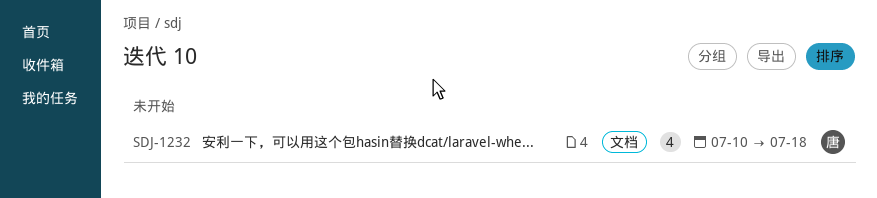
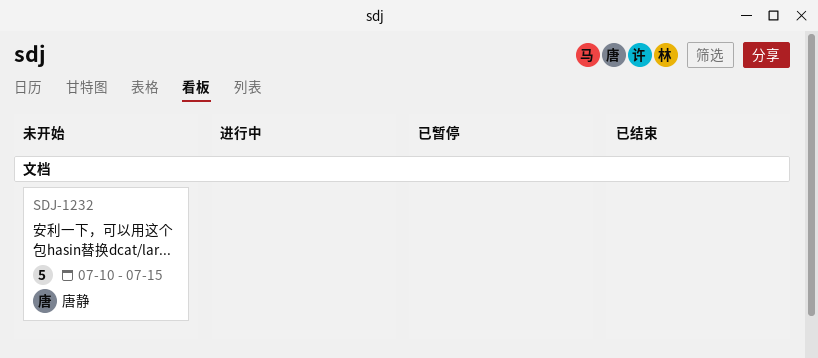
SDJ-1232, estimate: 4 -> 5
SDJ-1232, due: Jul 18 -> Jul 15

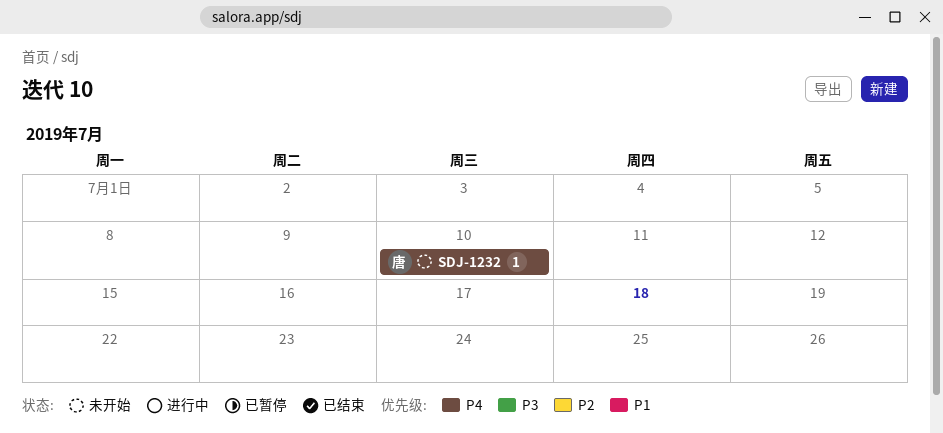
SDJ-1232, estimate: 5 -> 1
SDJ-1232, due: Jul 15 -> Jul 10

